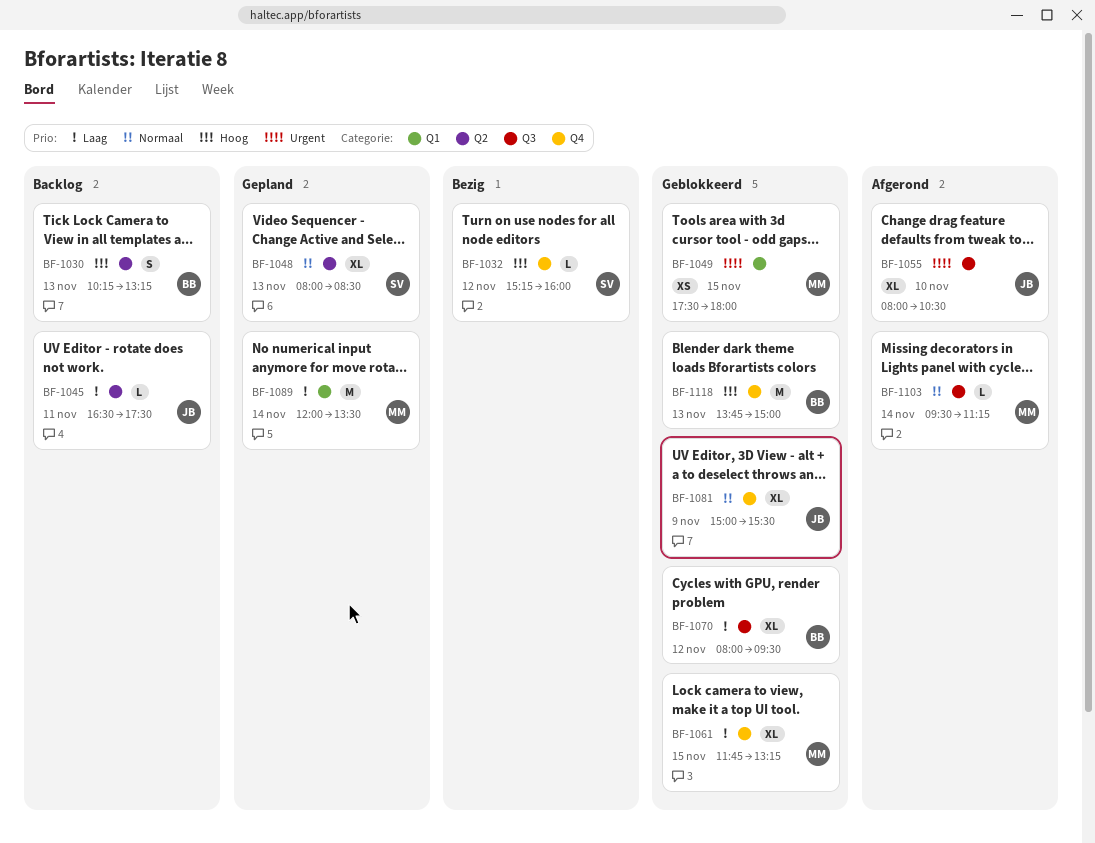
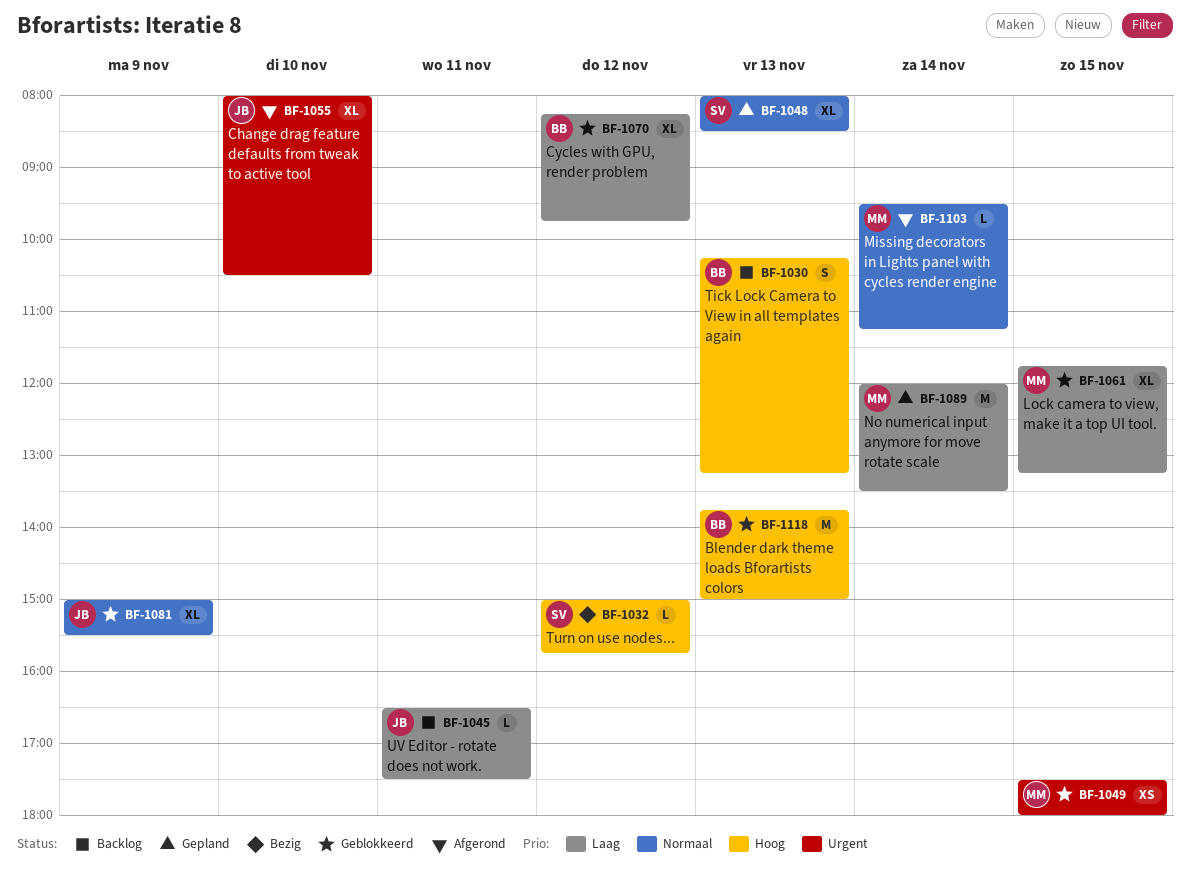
BF-1032, begins: 15:15 -> 15:00
BF-1032, ends: 16:00 -> 15:45
BF-1070, begins: 08:00 -> 08:15
BF-1070, ends: 09:30 -> 09:45

